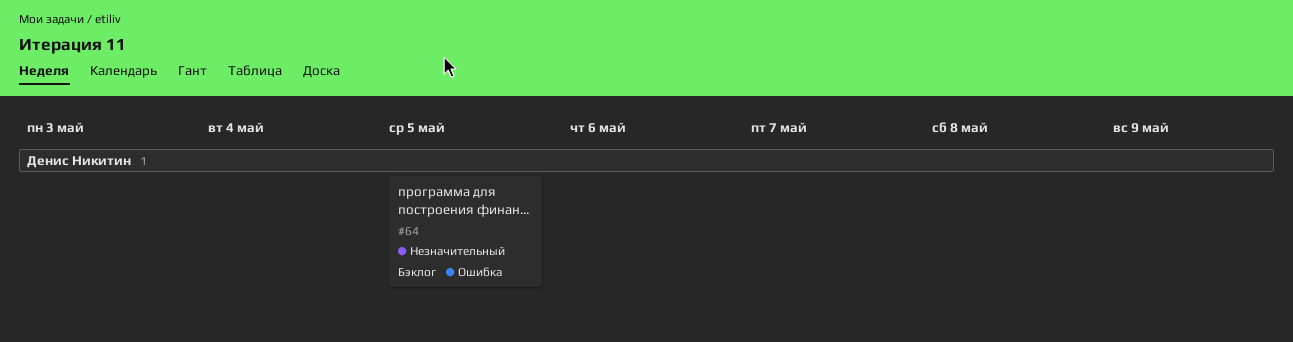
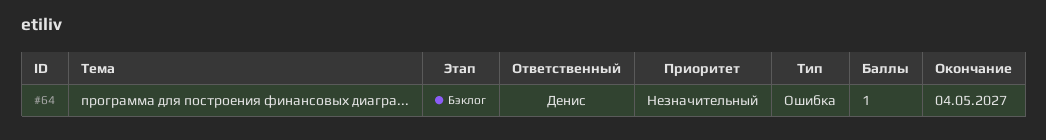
#64, due: May 5 -> May 4

